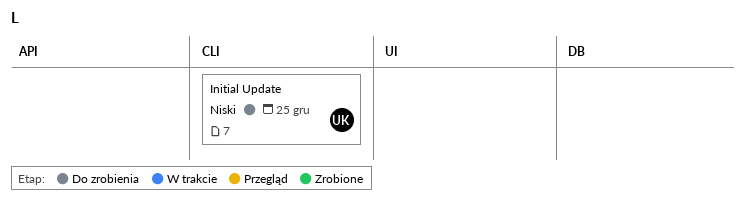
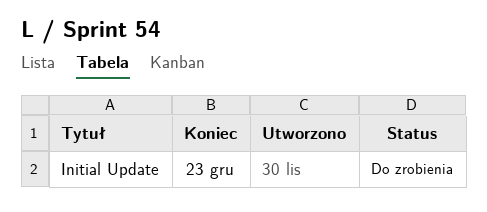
Initial Update, due: Dec 25 -> Dec 23

